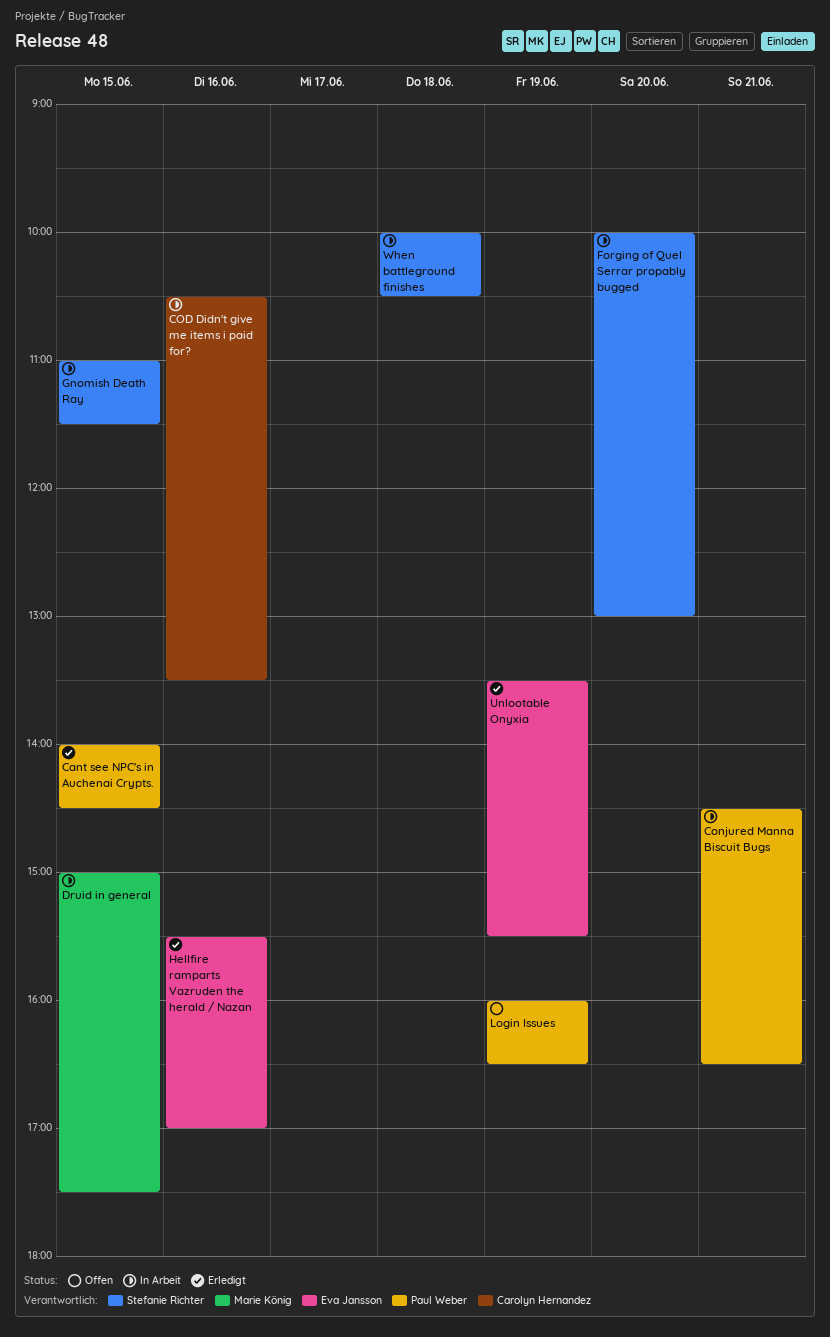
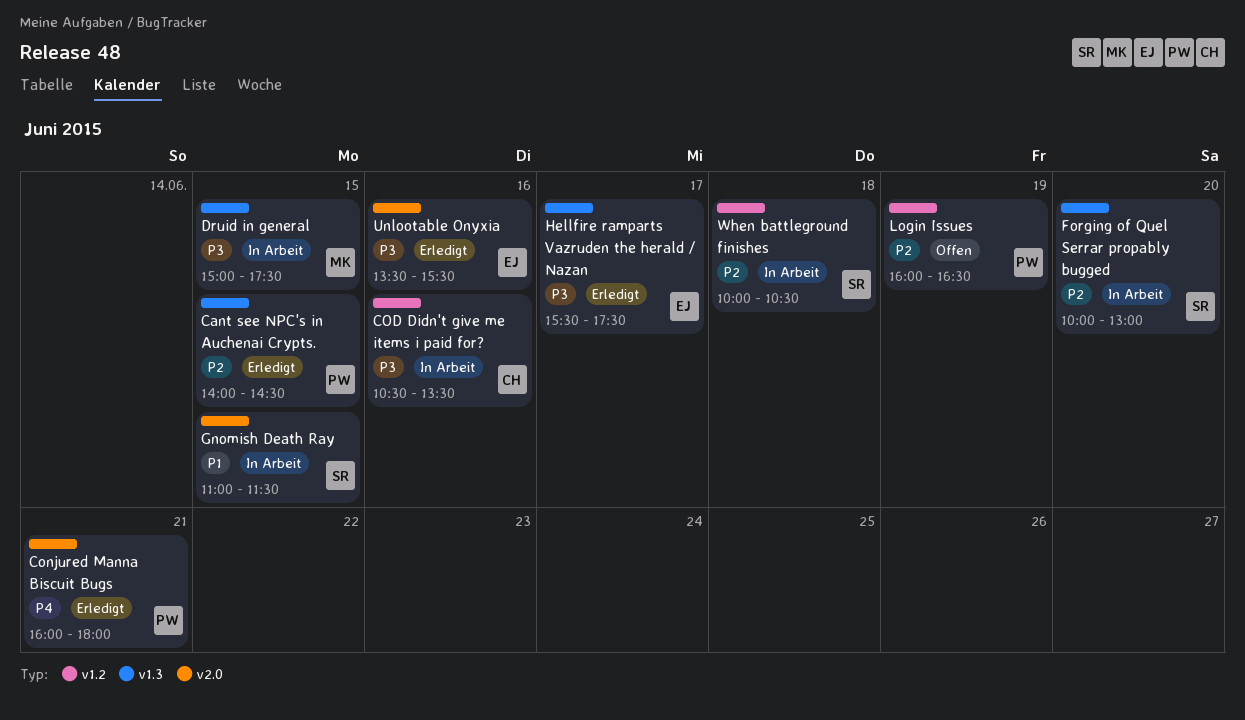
Conjured Manna Biscuit Bugs, status: In Arbeit -> Erledigt
Conjured Manna Biscuit Bugs, begins: 14:30 -> 16:00
Conjured Manna Biscuit Bugs, ends: 16:30 -> 18:00
Hellfire ramparts Vazruden the herald / Nazan, day: Jun 16 -> Jun 17
Hellfire ramparts Vazruden the herald / Nazan, ends: 17:00 -> 17:30
Unlootable Onyxia, day: Jun 19 -> Jun 16

